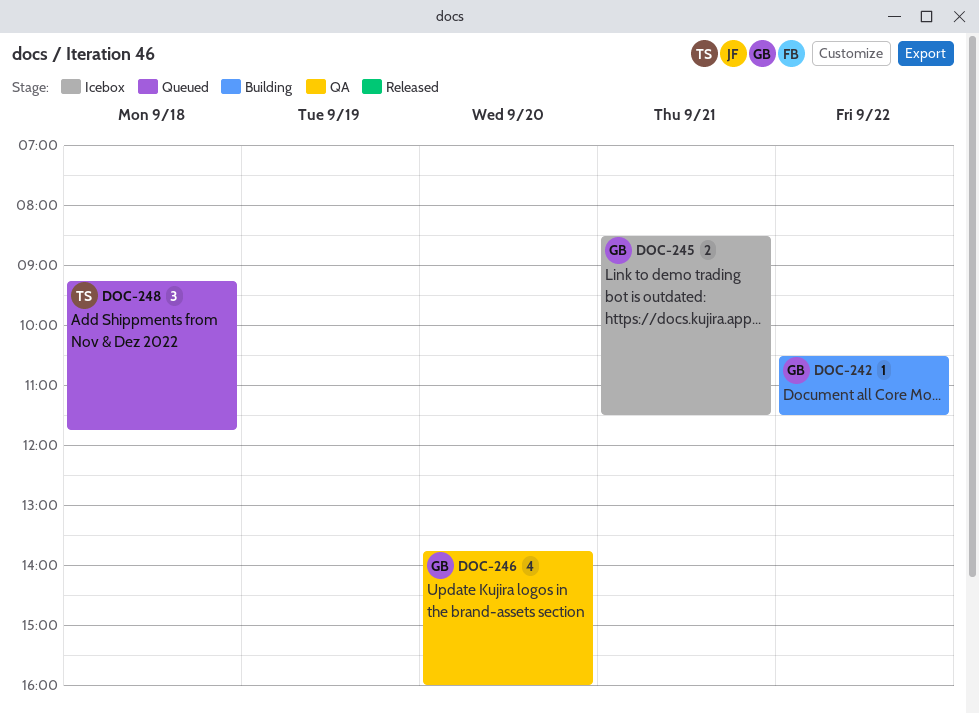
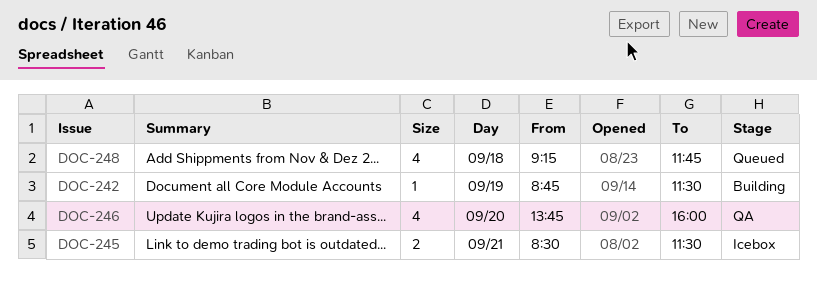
DOC-242, day: Sep 22 -> Sep 19
DOC-242, begins: 10:30 -> 08:45
DOC-248, estimate: 3 -> 4

